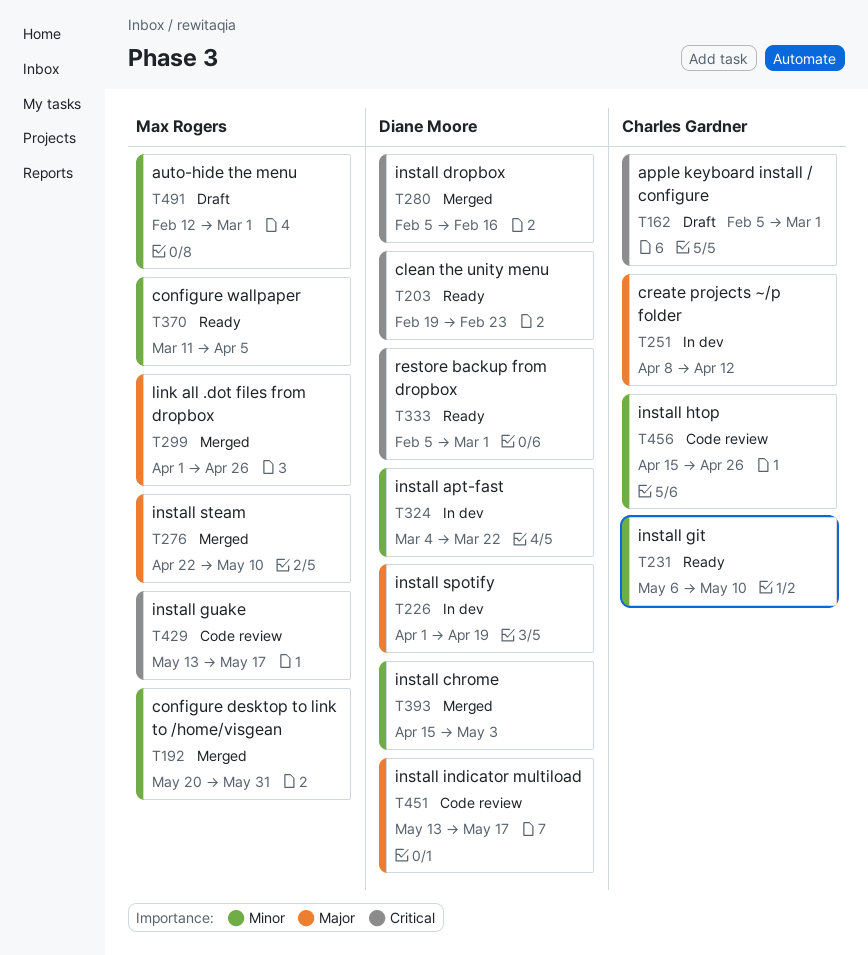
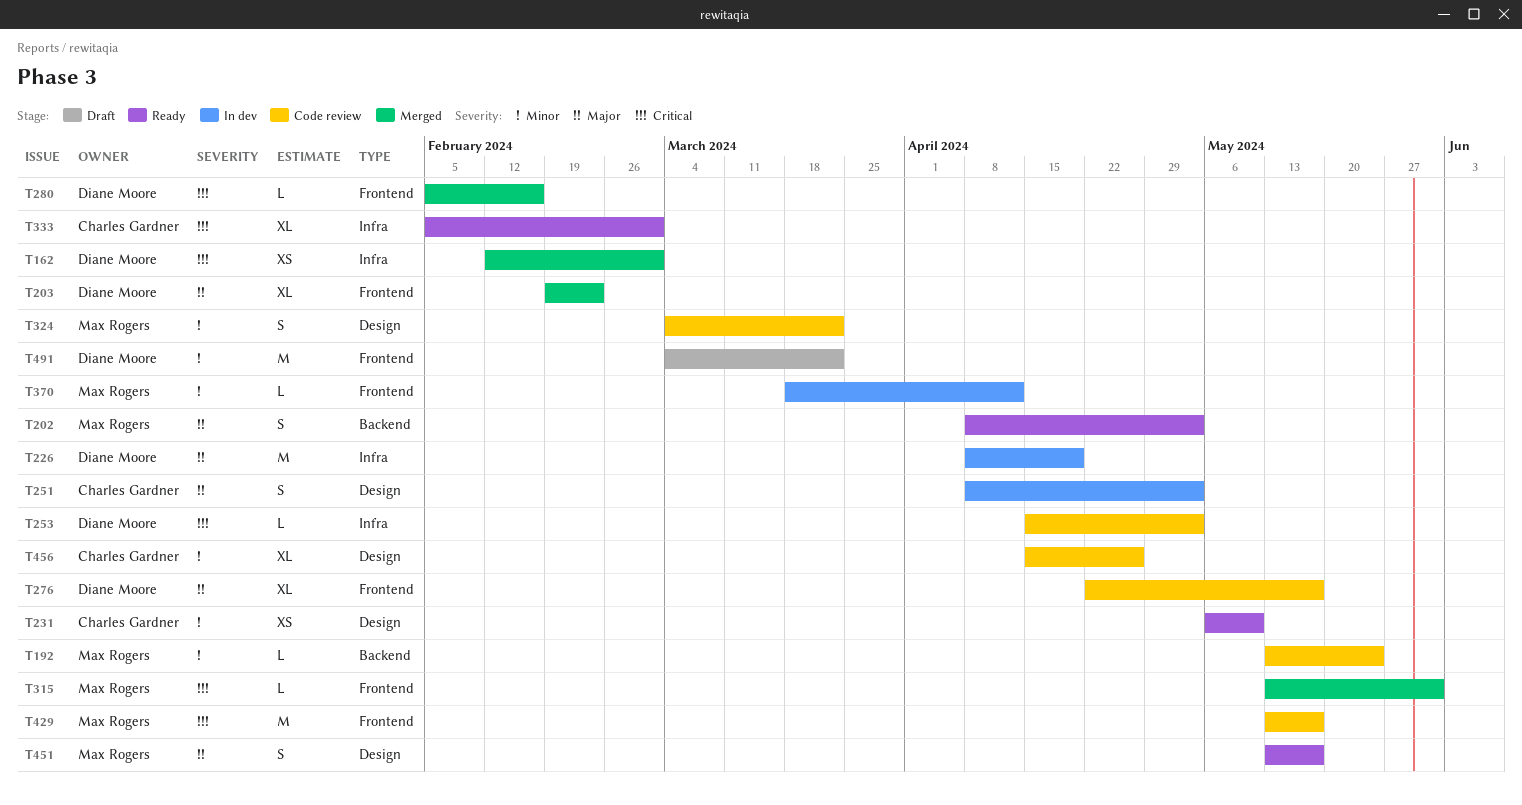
T162, status: Draft -> Merged
T162, owner: Charles Gardner -> Diane Moore
T162, start: Feb 5 -> Feb 12
T192, status: Merged -> Code review
T192, start: May 20 -> May 13
T192, due: May 31 -> May 24
T202: none -> present
T203, status: Ready -> Merged
T203, priority: Critical -> Major
T226, start: Apr 1 -> Apr 8
T251, due: Apr 12 -> May 3
T253: none -> present
T276, status: Merged -> Code review
T276, owner: Max Rogers -> Diane Moore
T276, due: May 10 -> May 17
T299: present -> none
T315: none -> present
T324, status: In dev -> Code review
T324, owner: Diane Moore -> Max Rogers
T333, owner: Diane Moore -> Charles Gardner
T370, status: Ready -> In dev
T370, start: Mar 11 -> Mar 18
T370, due: Apr 5 -> Apr 12
T393: present -> none
T451, status: Code review -> Ready
T451, owner: Diane Moore -> Max Rogers
T491, owner: Max Rogers -> Diane Moore
T491, start: Feb 12 -> Mar 4
T491, due: Mar 1 -> Mar 22

